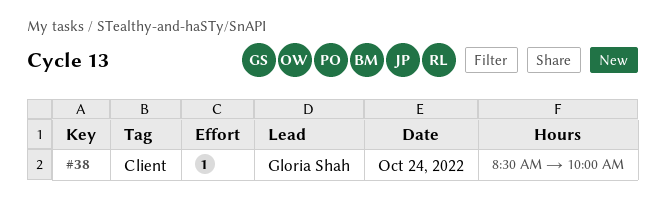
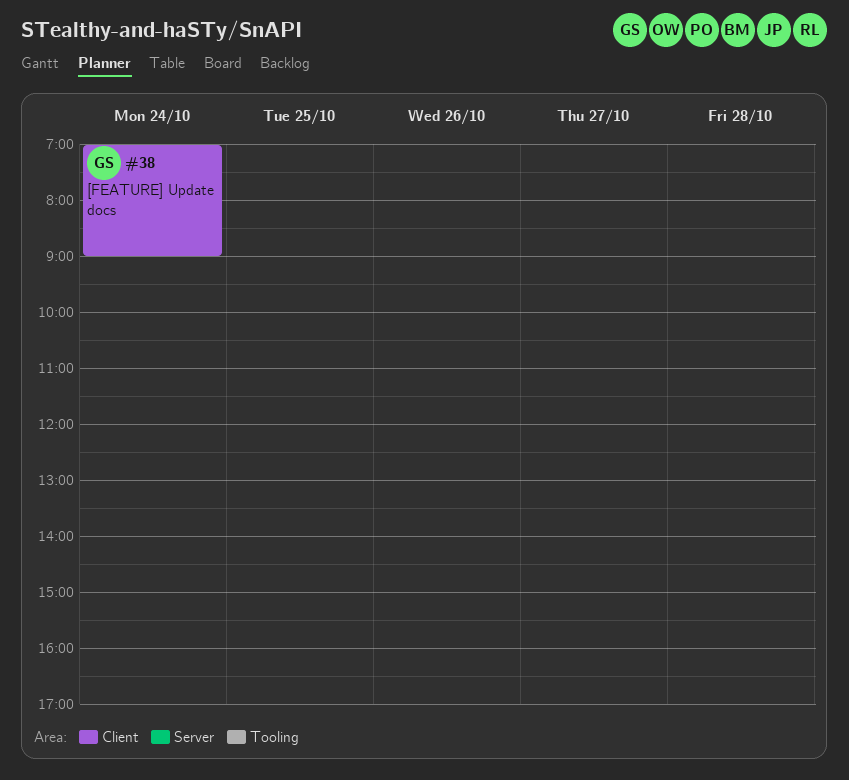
#38, begins: 08:30 -> 07:00
#38, ends: 10:00 -> 09:00

